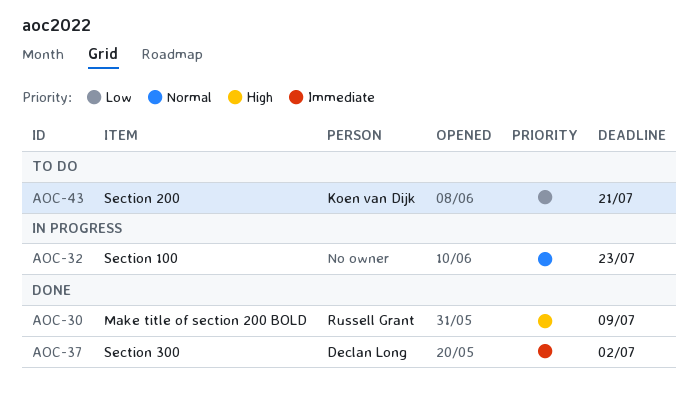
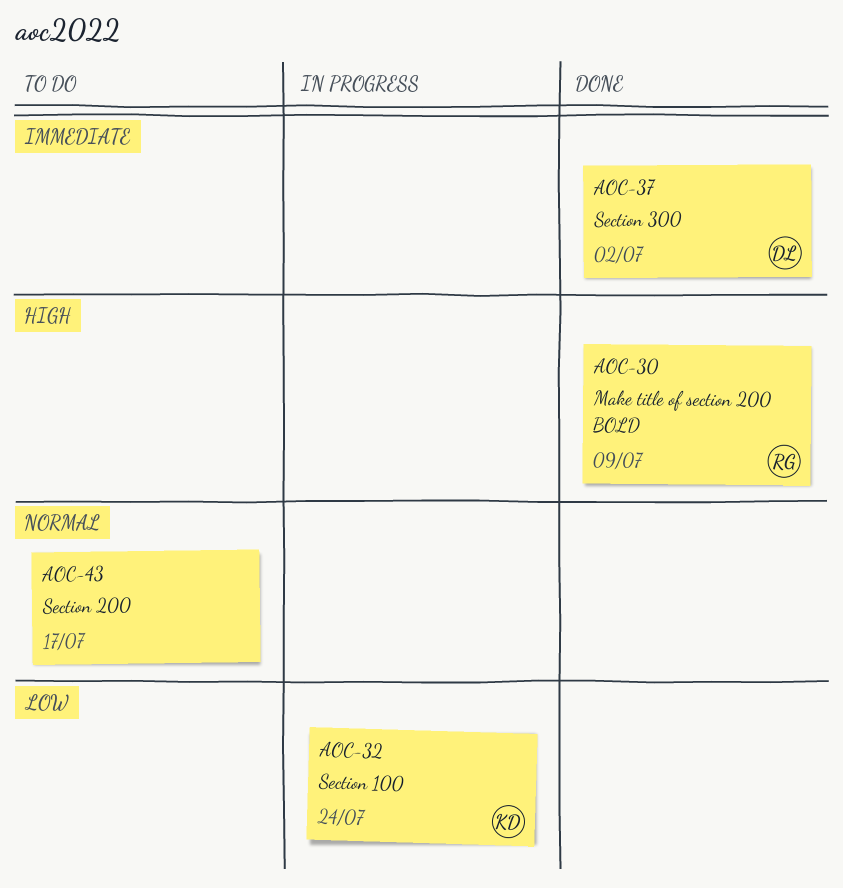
AOC-32, owner: none -> Koen van Dijk
AOC-32, priority: Normal -> Low
AOC-32, due: Jul 23 -> Jul 24
AOC-43, owner: Koen van Dijk -> none
AOC-43, priority: Low -> Normal
AOC-43, due: Jul 21 -> Jul 17

